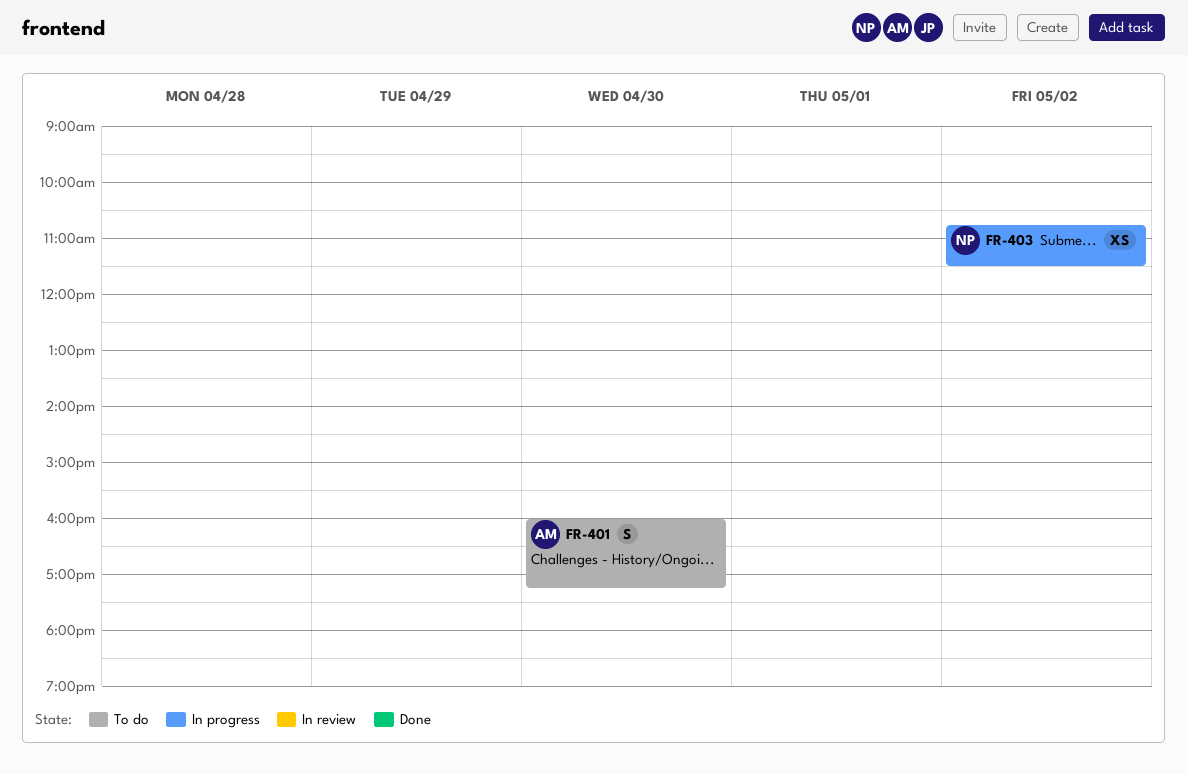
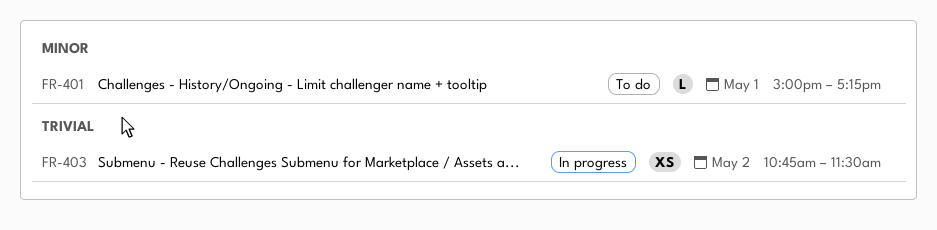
FR-401, estimate: S -> L
FR-401, day: Apr 30 -> May 1
FR-401, begins: 16:00 -> 15:00

